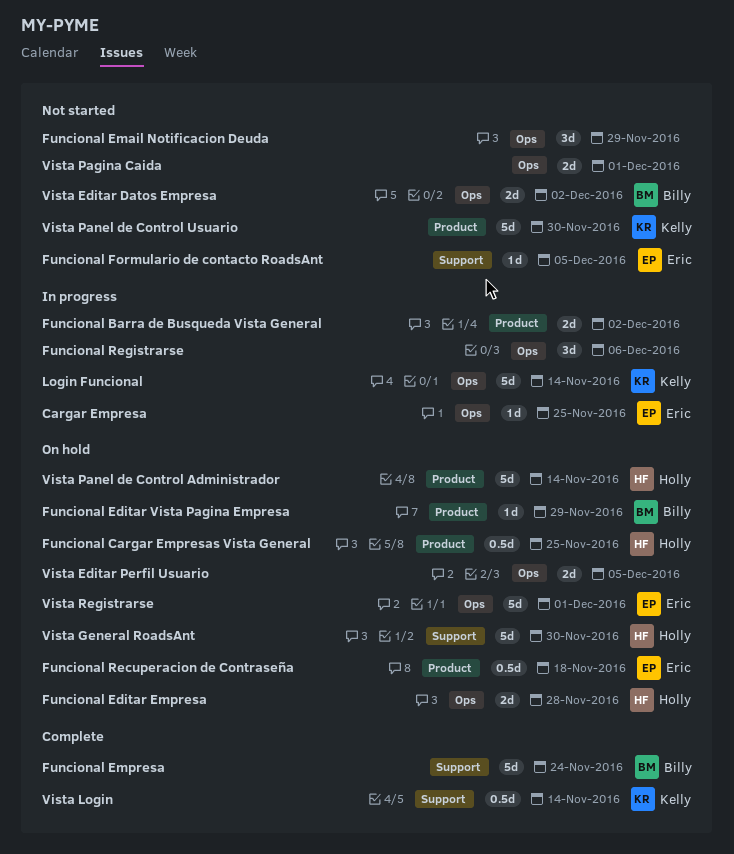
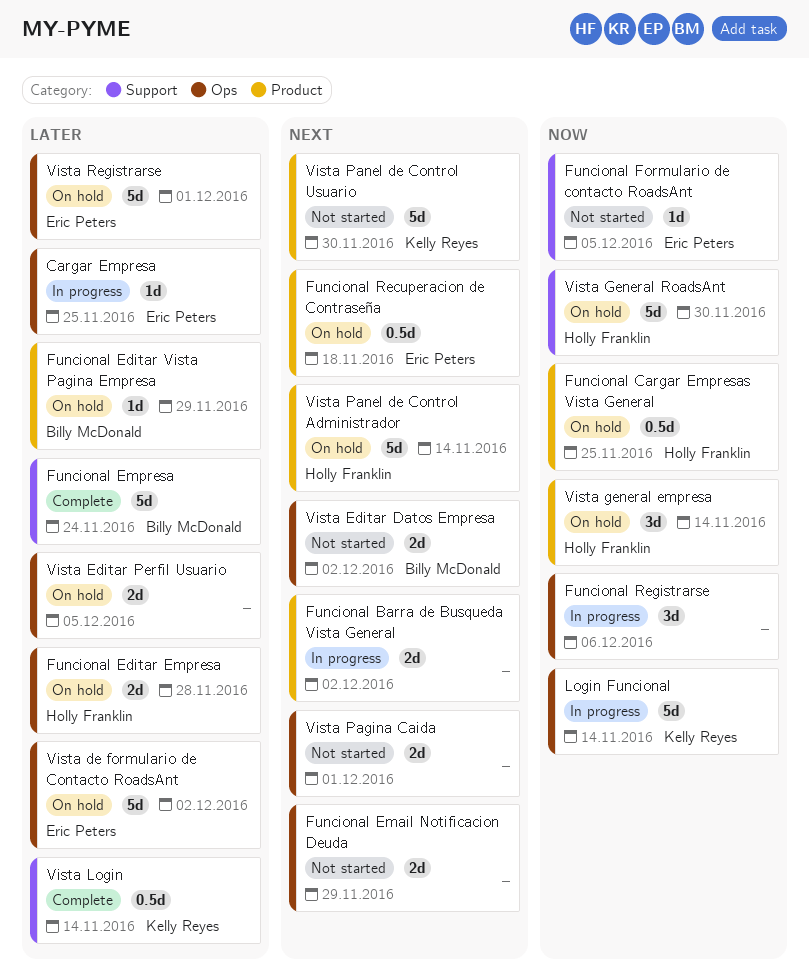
Funcional Email Notificacion Deuda, estimate: 3d -> 2d
Vista de formulario de Contacto RoadsAnt: none -> present
Vista general empresa: none -> present

